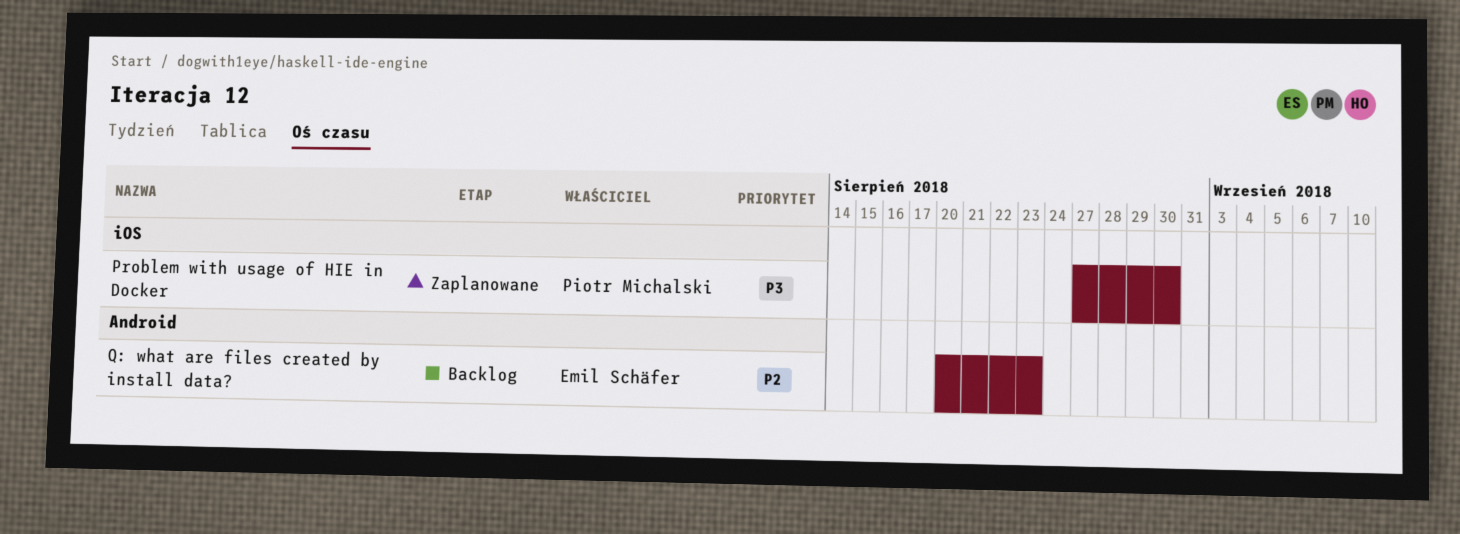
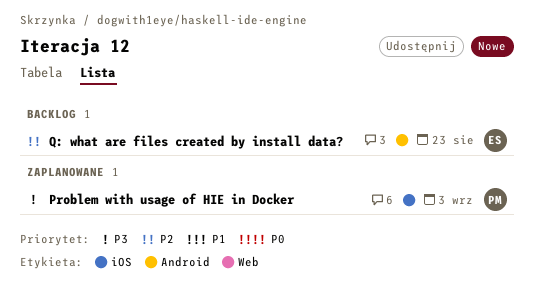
Problem with usage of HIE in Docker, due: Aug 30 -> Sep 3

